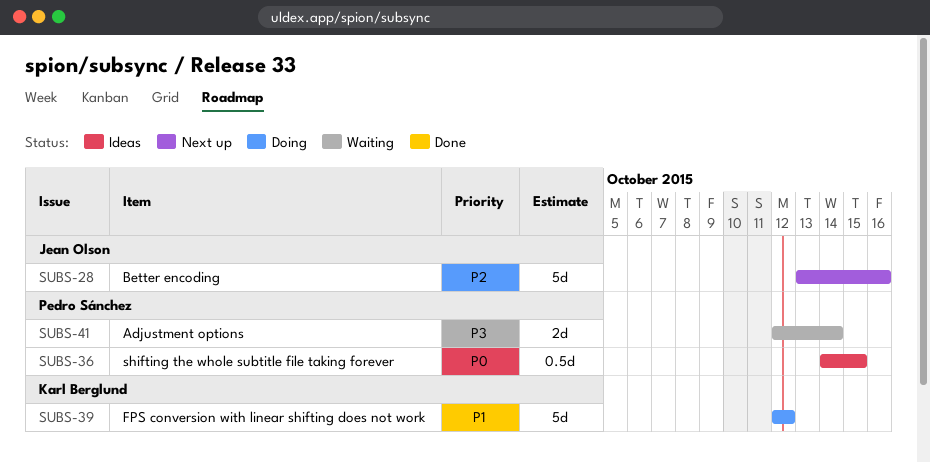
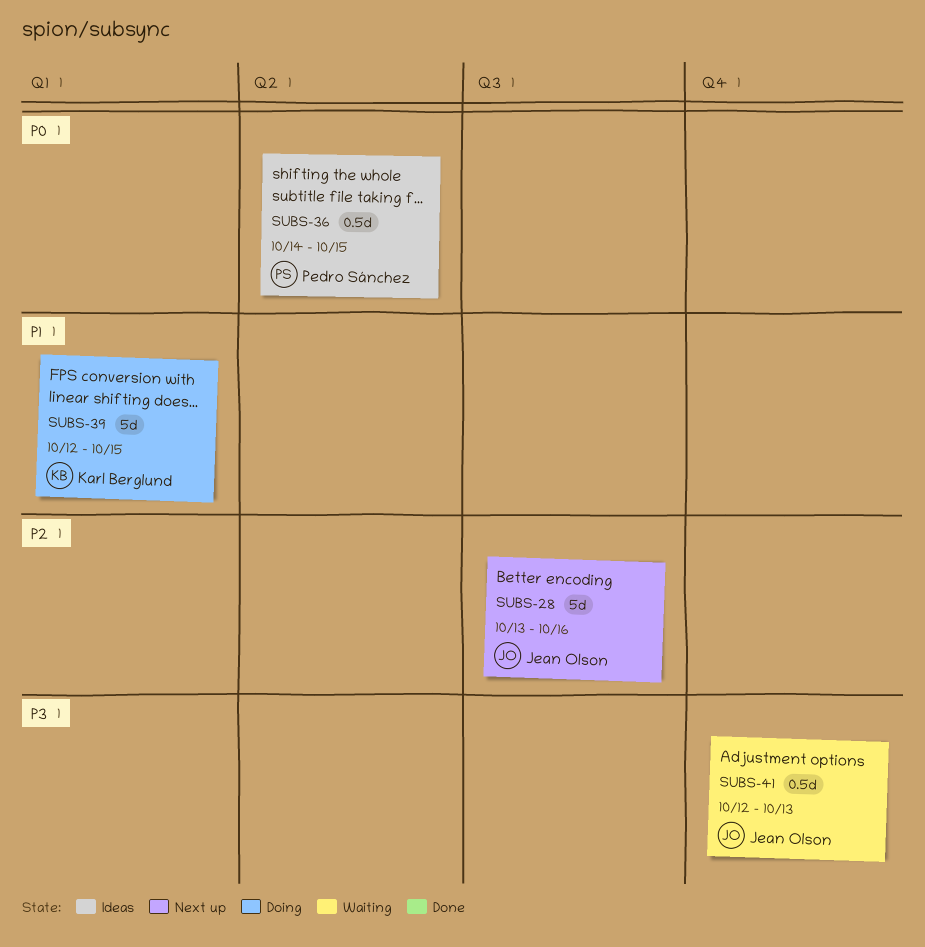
SUBS-39, due: Oct 12 -> Oct 15
SUBS-41, owner: Pedro Sánchez -> Jean Olson
SUBS-41, estimate: 2d -> 0.5d
SUBS-41, due: Oct 14 -> Oct 13

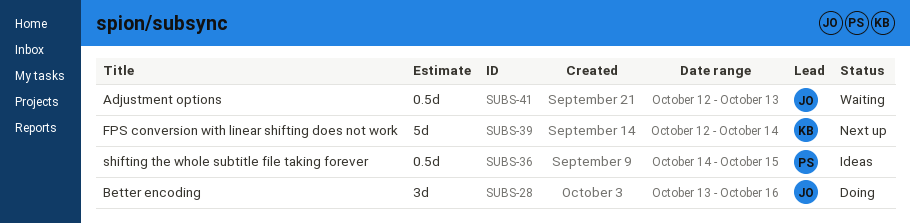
SUBS-28, status: Next up -> Doing
SUBS-28, estimate: 5d -> 3d
SUBS-39, status: Doing -> Next up
SUBS-39, due: Oct 15 -> Oct 14

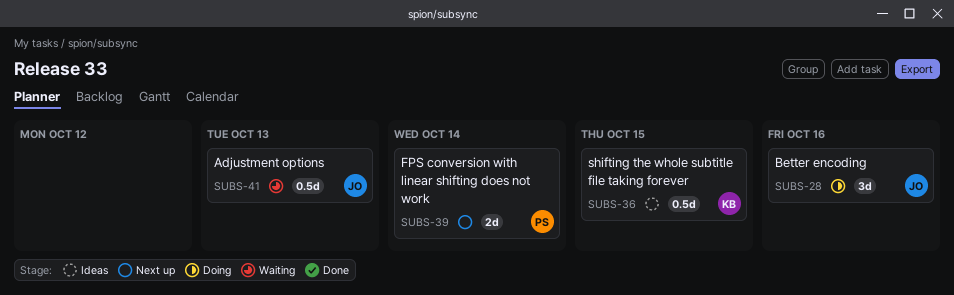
SUBS-36, owner: PS -> KB
SUBS-39, owner: KB -> PS
SUBS-39, estimate: 5d -> 2d

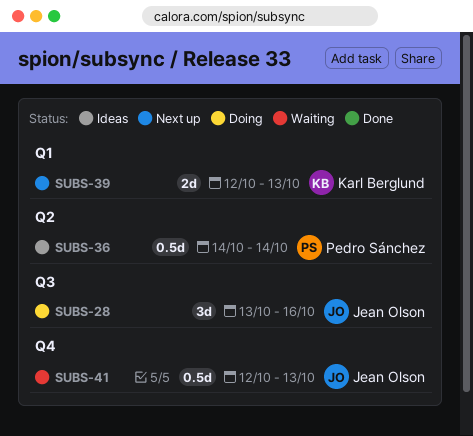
SUBS-36, owner: Karl Berglund -> Pedro Sánchez
SUBS-36, due: Oct 15 -> Oct 14
SUBS-39, owner: Pedro Sánchez -> Karl Berglund
SUBS-39, due: Oct 14 -> Oct 13

